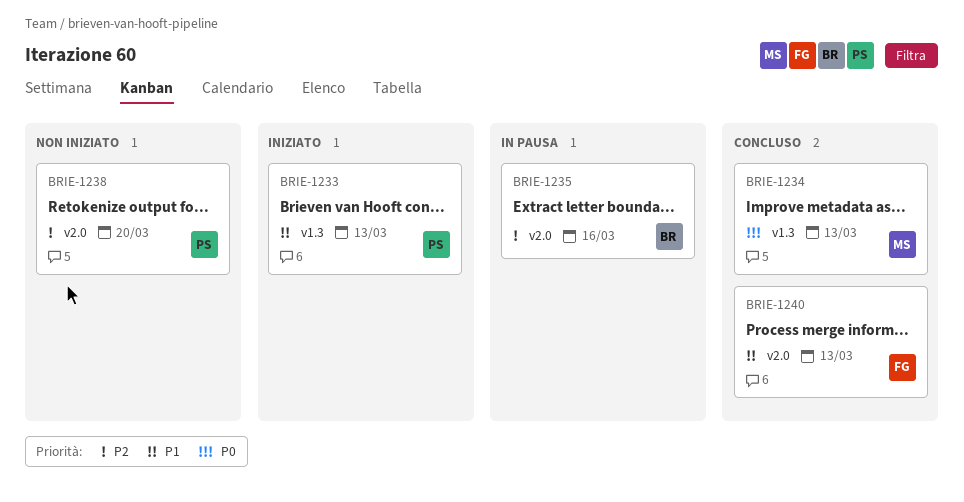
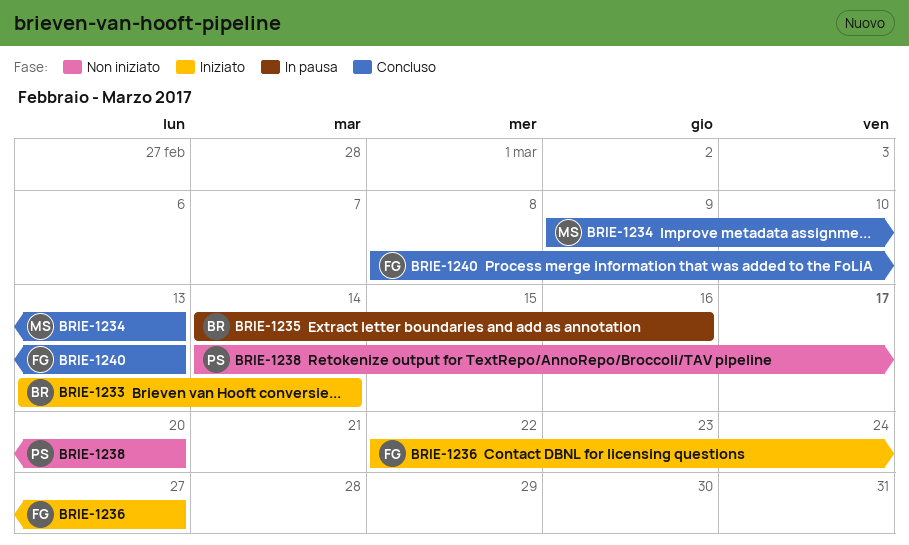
BRIE-1233, owner: PS -> BR
BRIE-1233, due: Mar 13 -> Mar 14
BRIE-1236: none -> present

